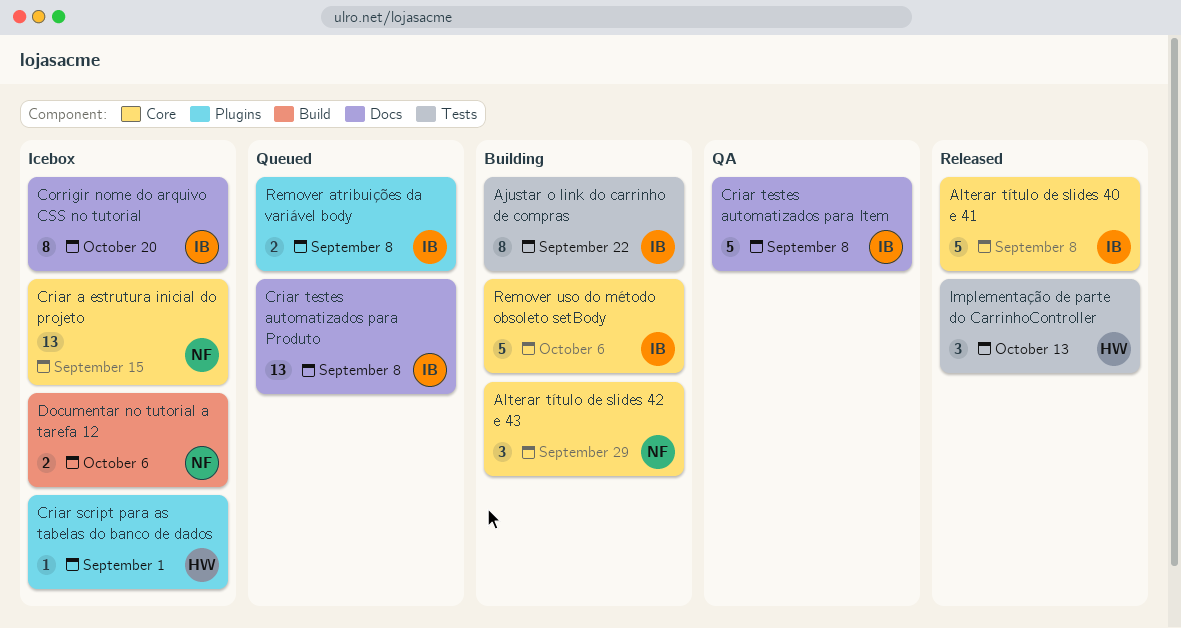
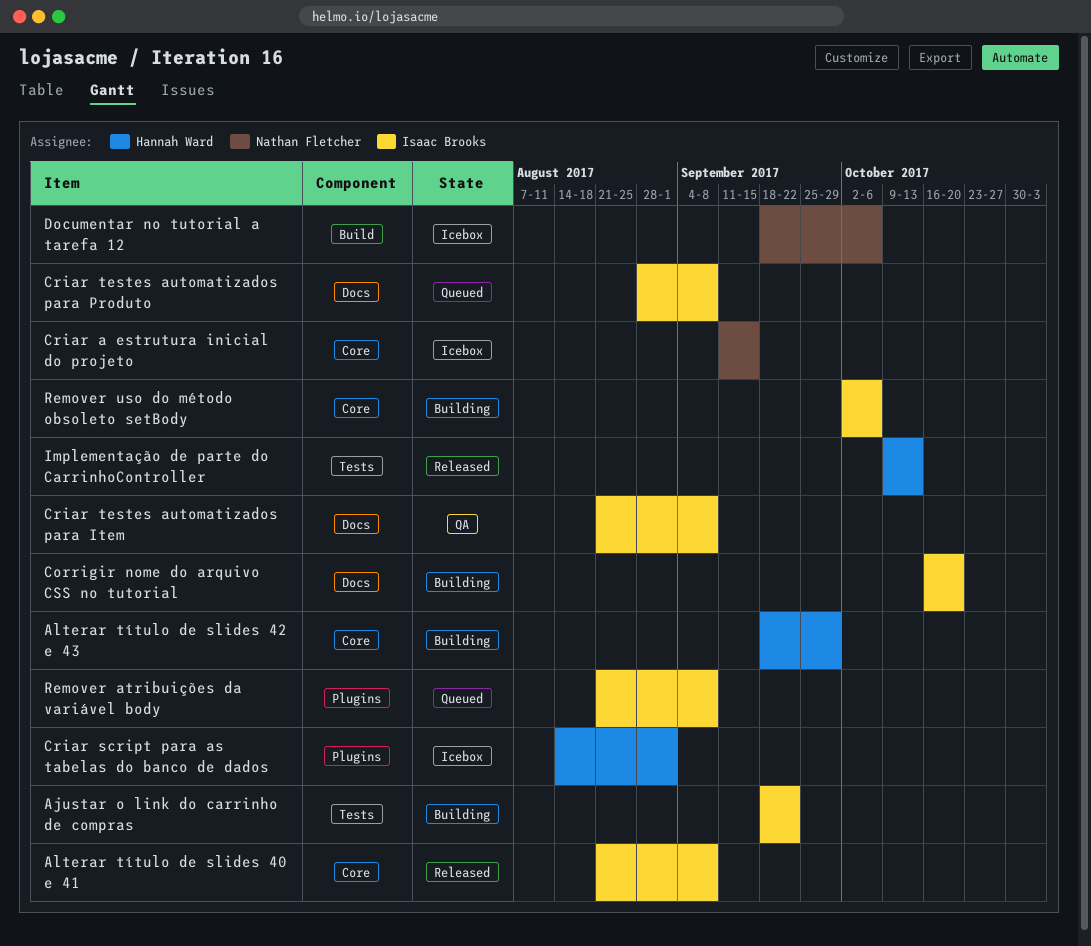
Alterar título de slides 42 e 43, owner: Nathan Fletcher -> Hannah Ward
Corrigir nome do arquivo CSS no tutorial, status: Icebox -> Building

